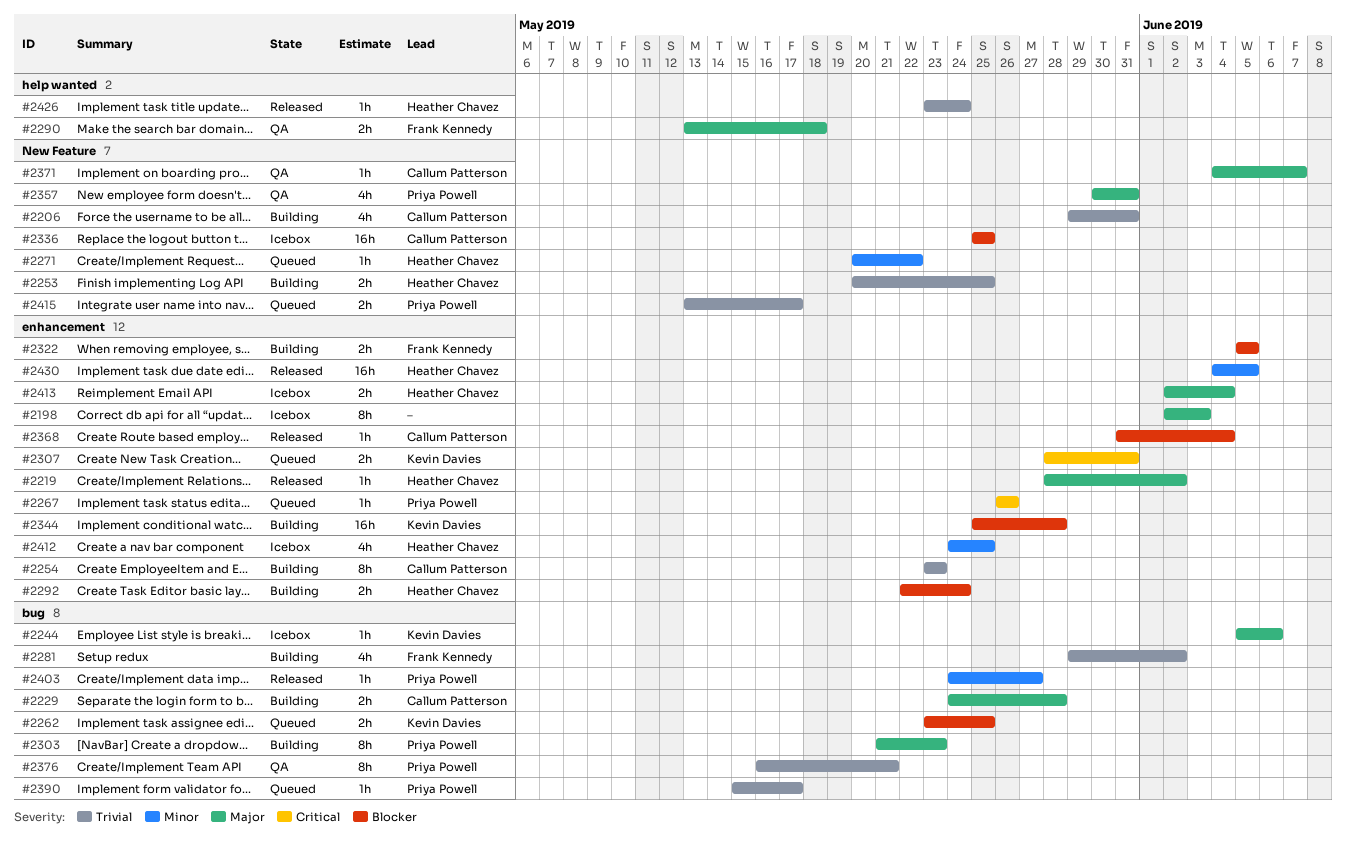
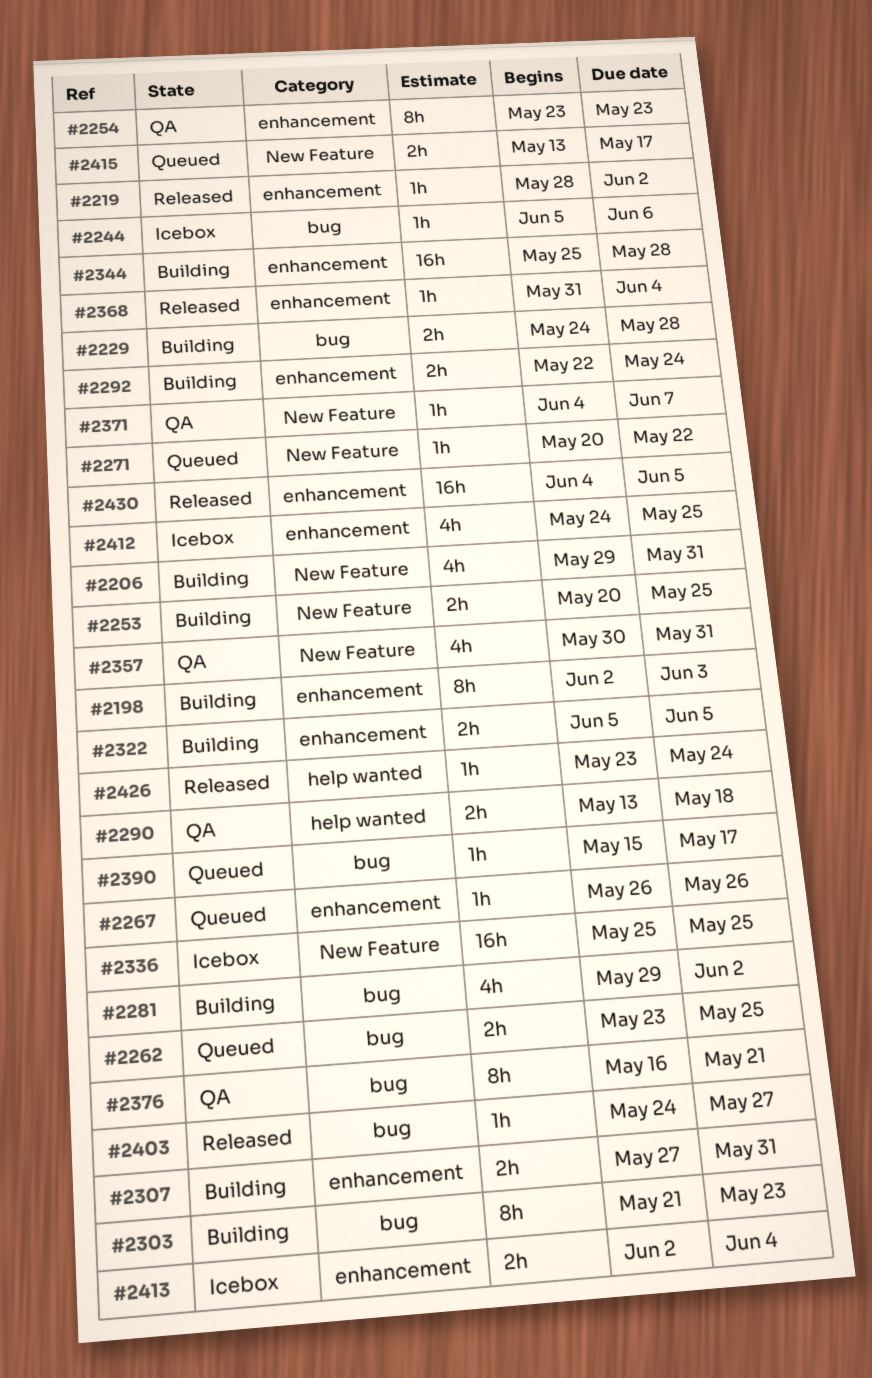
#2198, status: Icebox -> Building
#2254, status: Building -> QA
#2307, status: Queued -> Building
#2307, start: May 28 -> May 27

